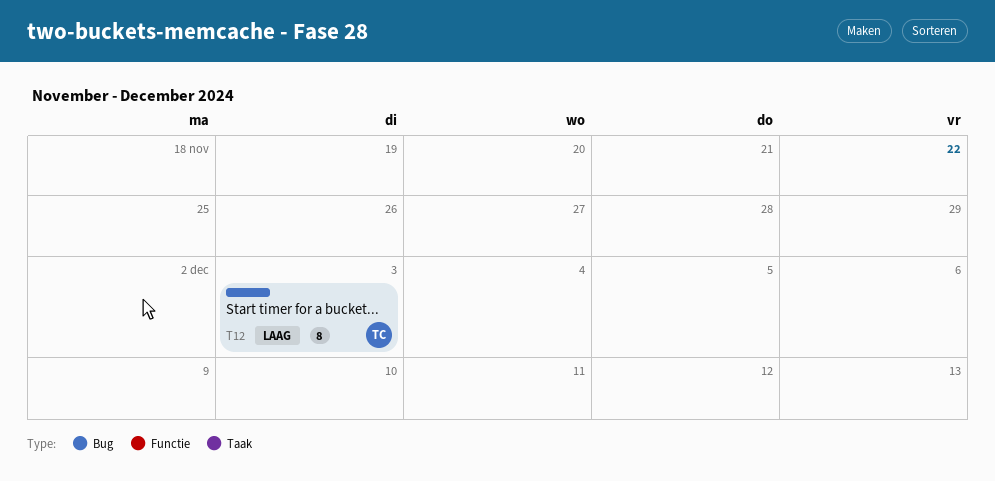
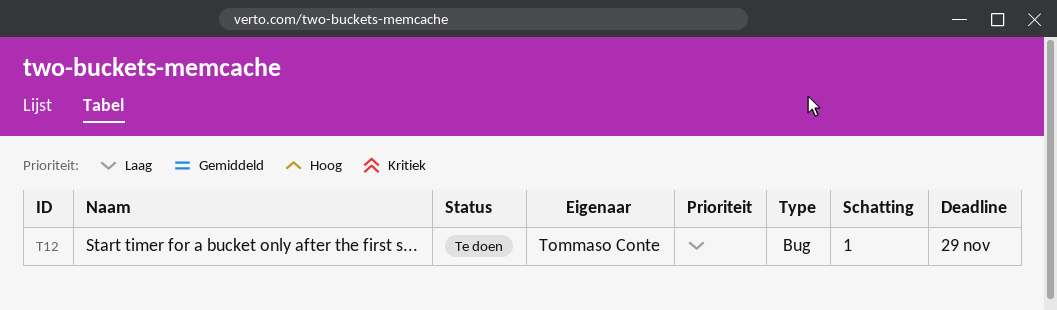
T12, estimate: 8 -> 1
T12, due: Dec 3 -> Nov 29

